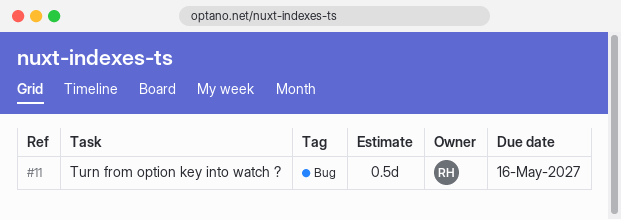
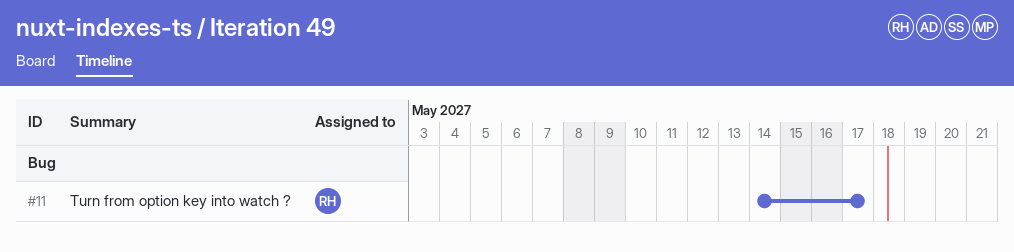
#11, due: May 16 -> May 17

